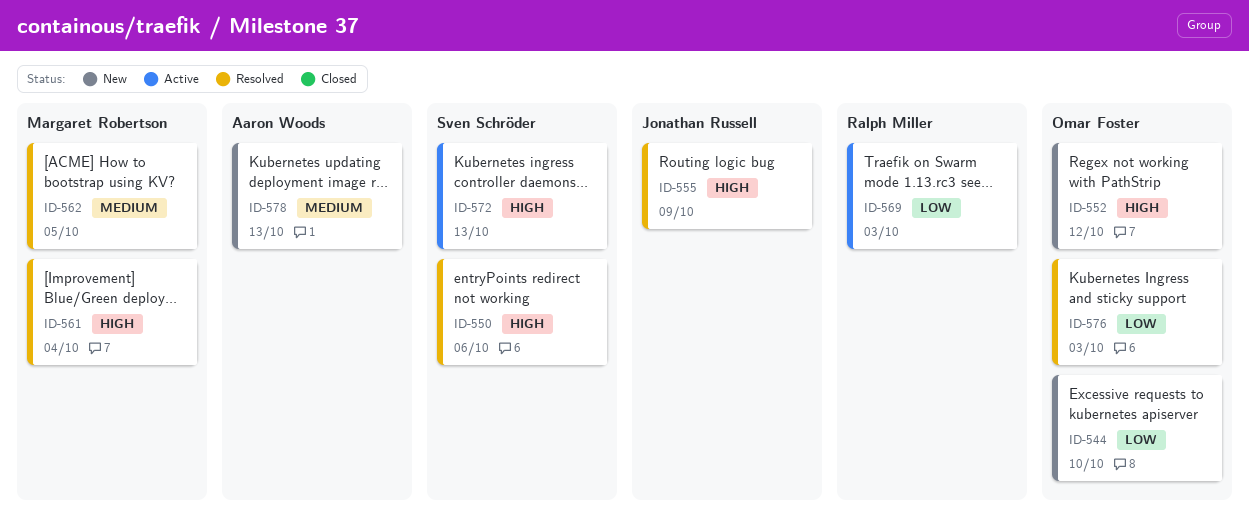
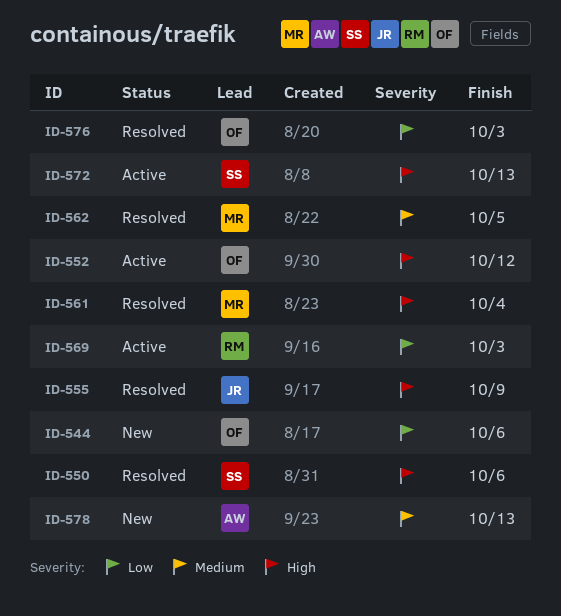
ID-544, due: Oct 10 -> Oct 6
ID-552, status: New -> Active

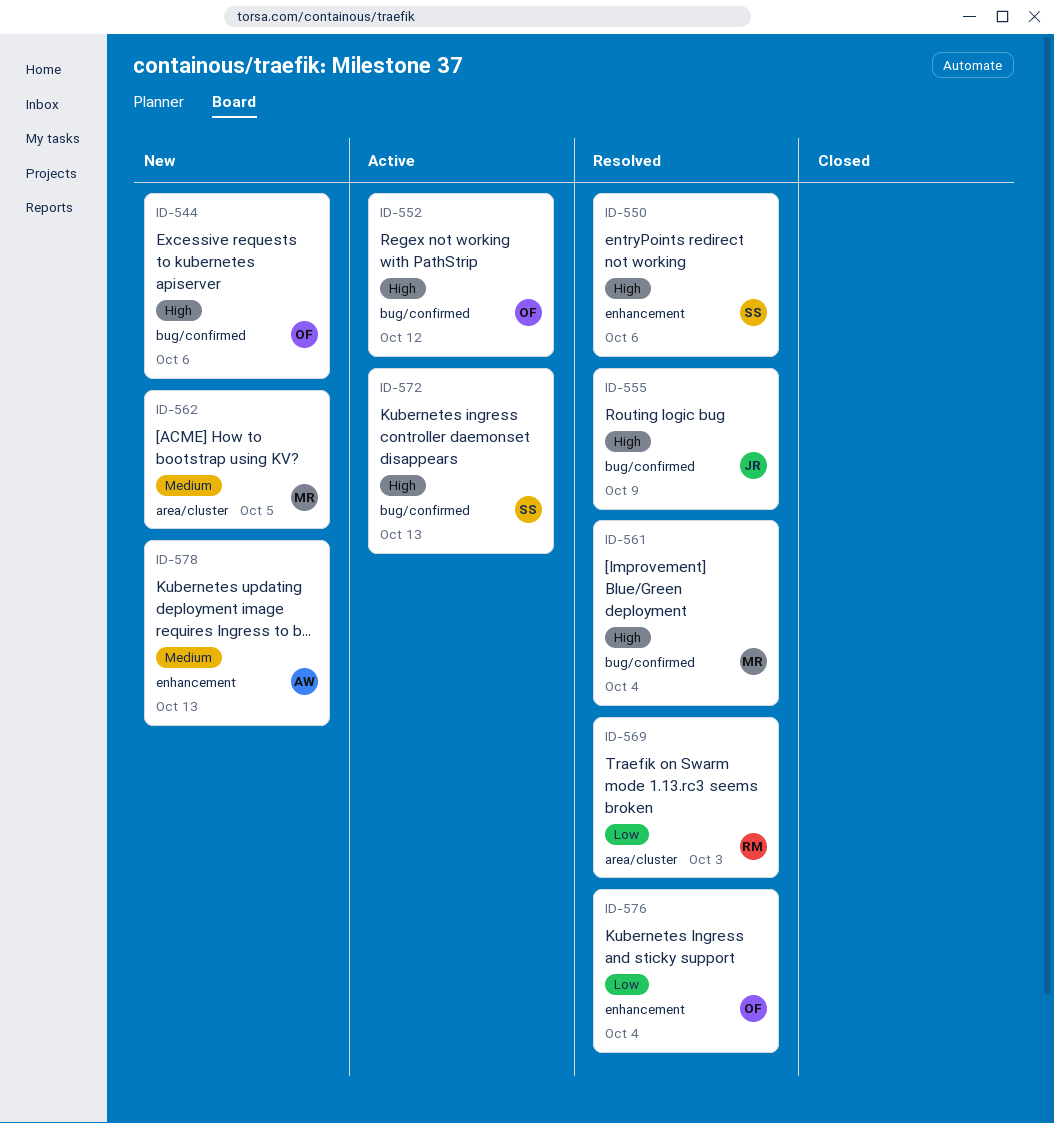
ID-544, priority: Low -> High
ID-562, status: Resolved -> New
ID-569, status: Active -> Resolved
ID-576, due: Oct 3 -> Oct 4

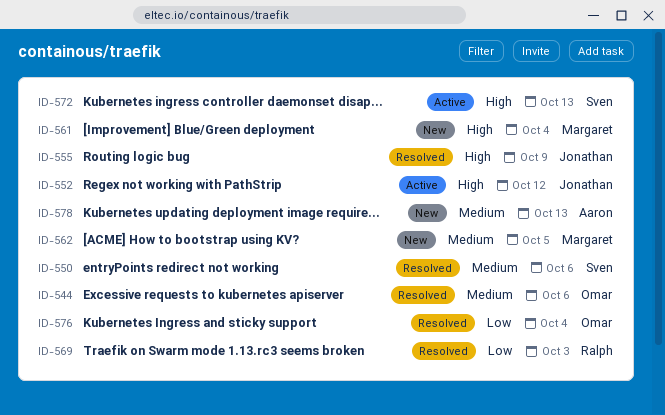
ID-544, status: New -> Resolved
ID-544, priority: High -> Medium
ID-550, priority: High -> Medium
ID-552, owner: Omar -> Jonathan
ID-561, status: Resolved -> New

